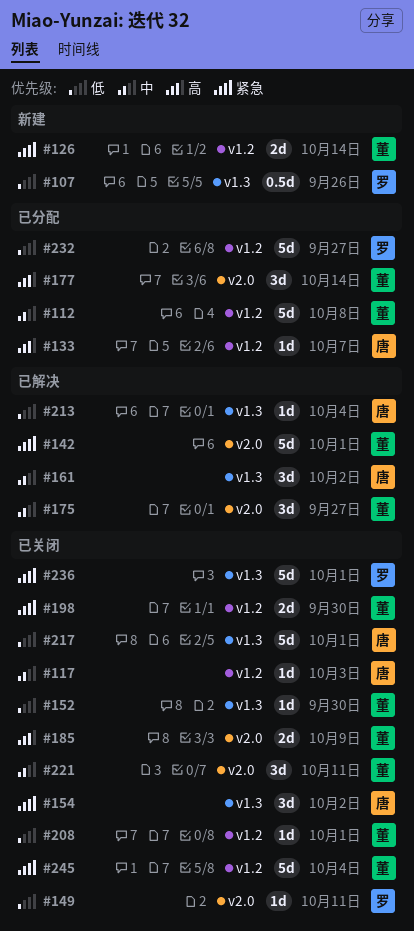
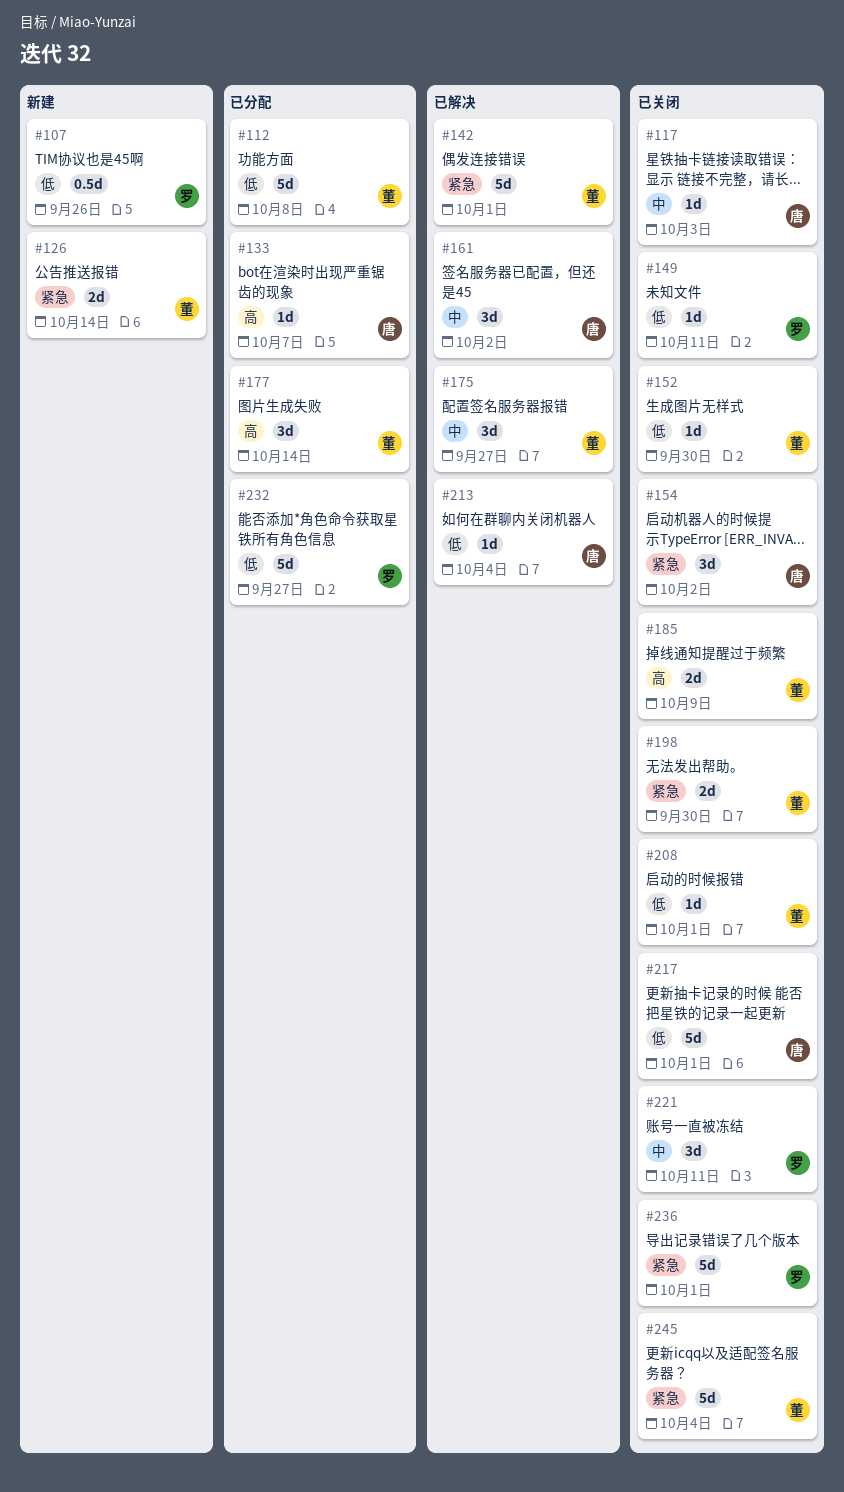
#112, priority: 中 -> 低
#221, owner: 董 -> 罗

